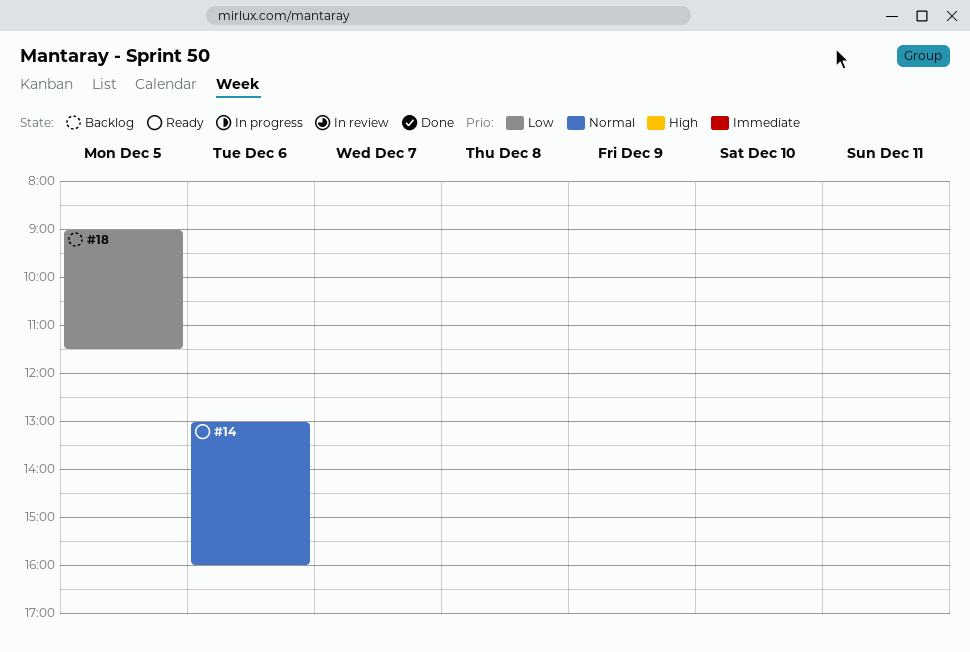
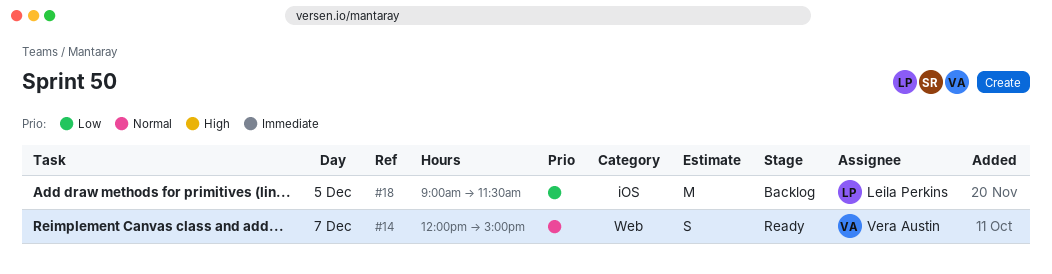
#14, day: Dec 6 -> Dec 7
#14, begins: 13:00 -> 12:00
#14, ends: 16:00 -> 15:00

